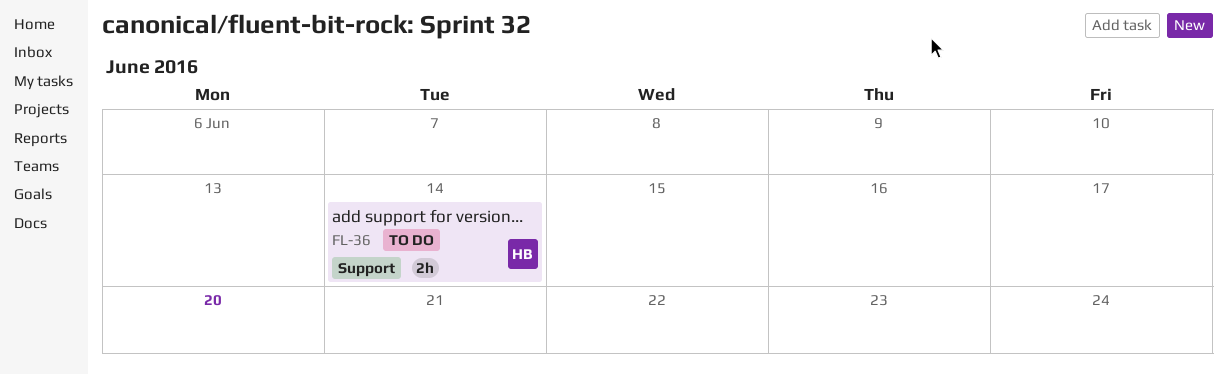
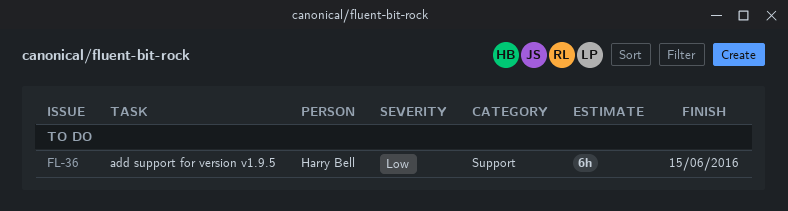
FL-36, estimate: 2h -> 6h
FL-36, due: Jun 14 -> Jun 15

